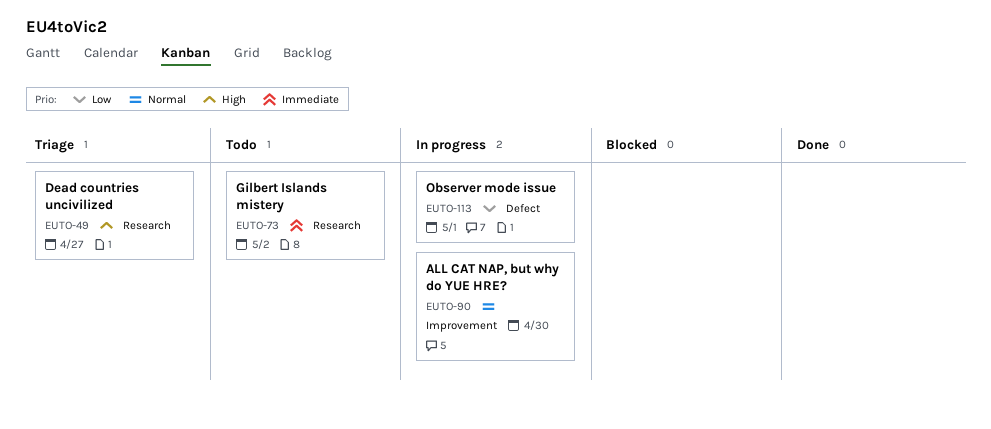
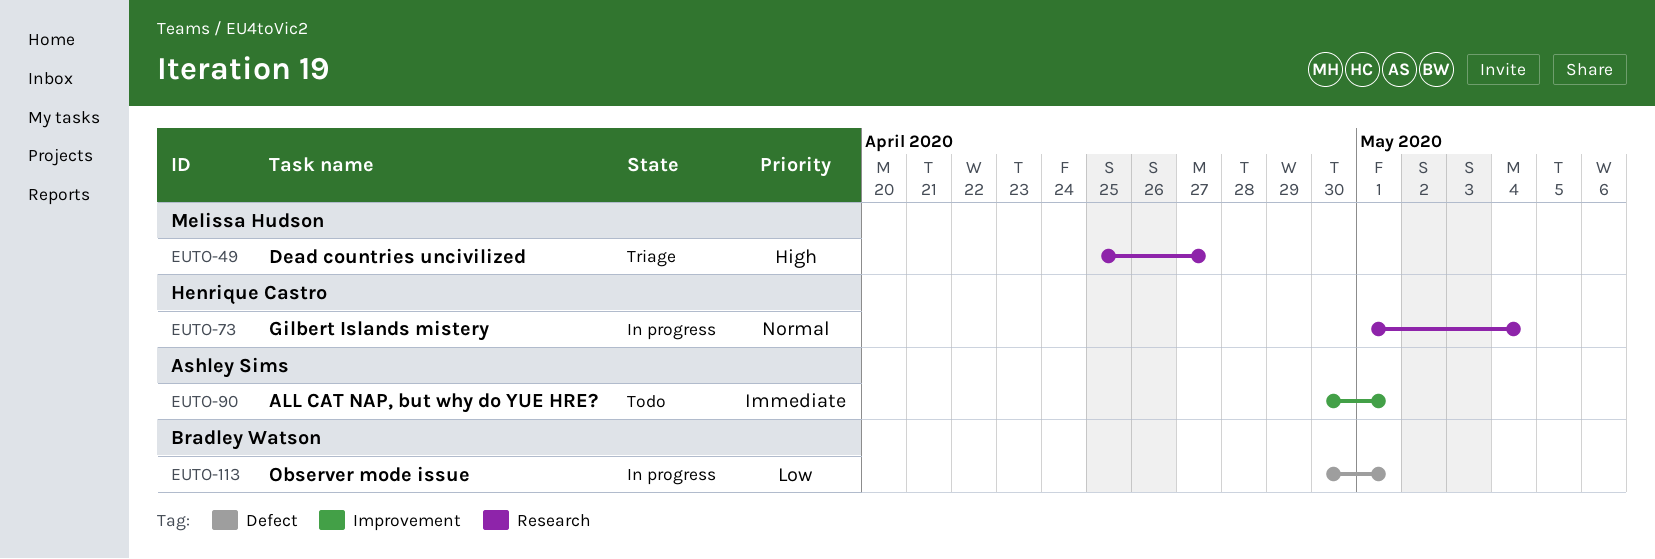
EUTO-73, status: Todo -> In progress
EUTO-73, priority: Immediate -> Normal
EUTO-73, due: May 2 -> May 4
EUTO-90, status: In progress -> Todo
EUTO-90, priority: Normal -> Immediate
EUTO-90, due: Apr 30 -> May 1

